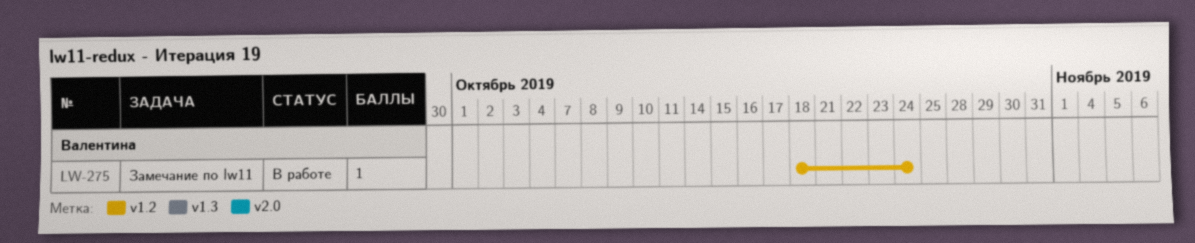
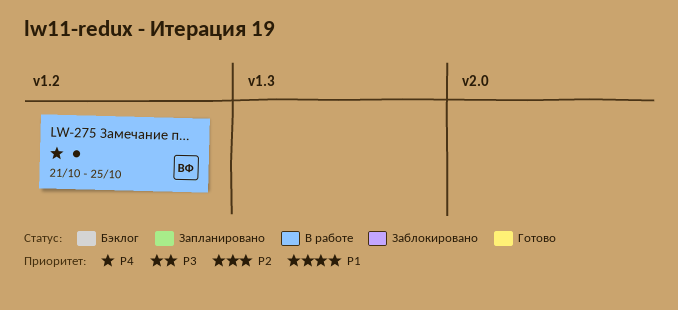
LW-275, start: Oct 18 -> Oct 21
LW-275, due: Oct 24 -> Oct 25

